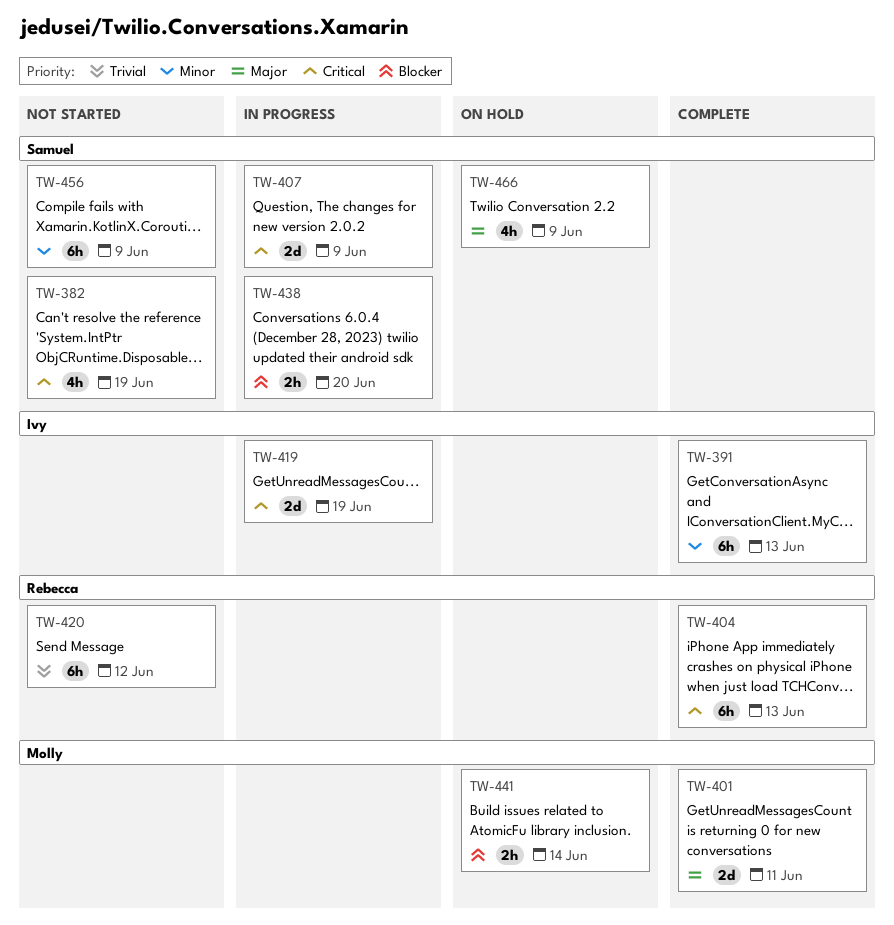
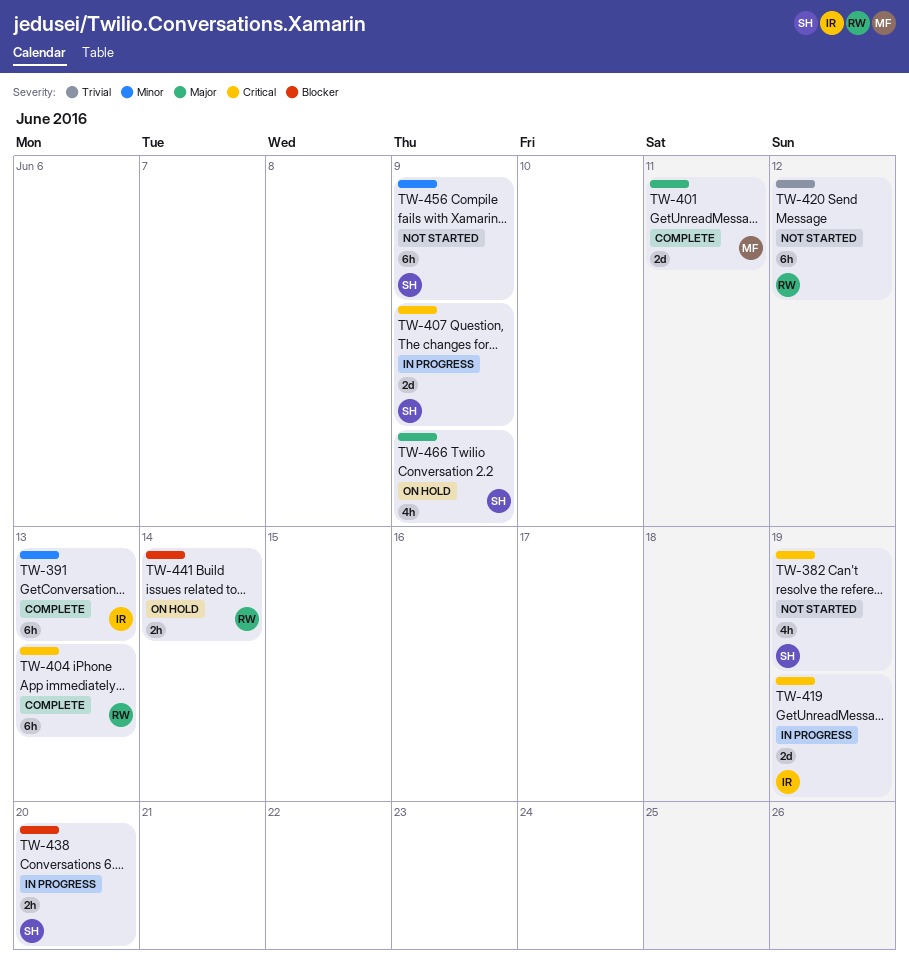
TW-441, owner: Molly -> Rebecca

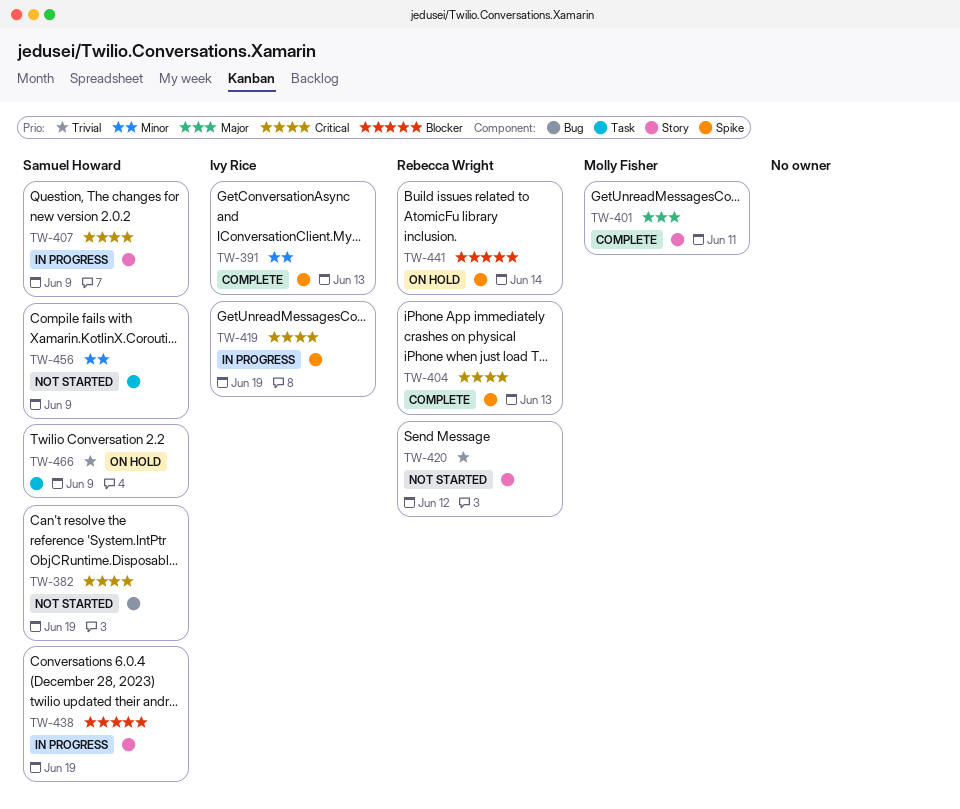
TW-438, due: Jun 20 -> Jun 19
TW-466, priority: Major -> Trivial

